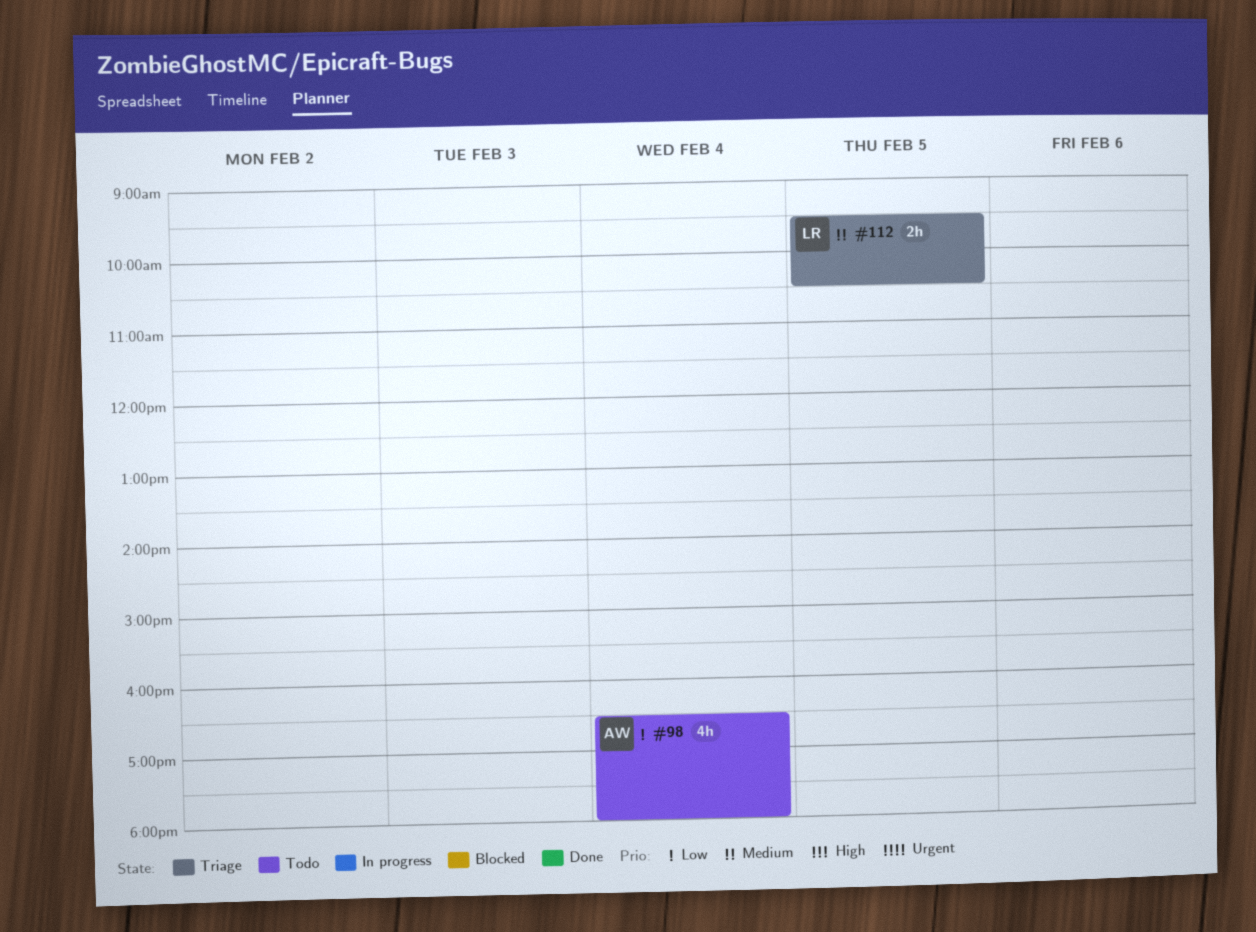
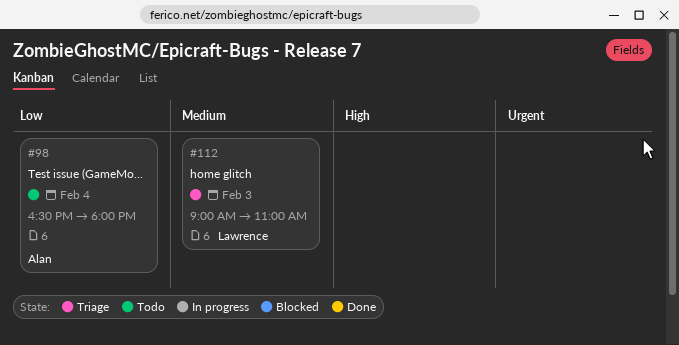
#112, day: Feb 5 -> Feb 3
#112, begins: 09:30 -> 09:00
#112, ends: 10:30 -> 11:00

